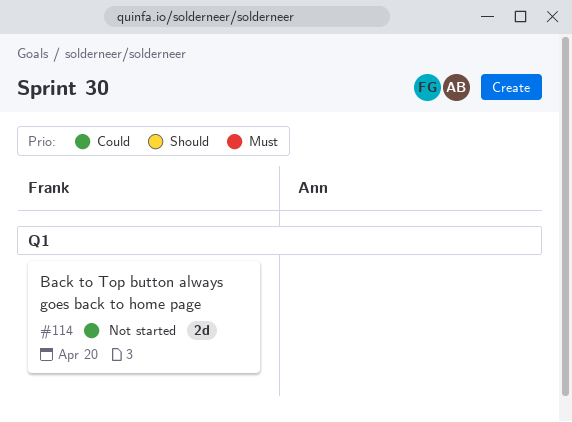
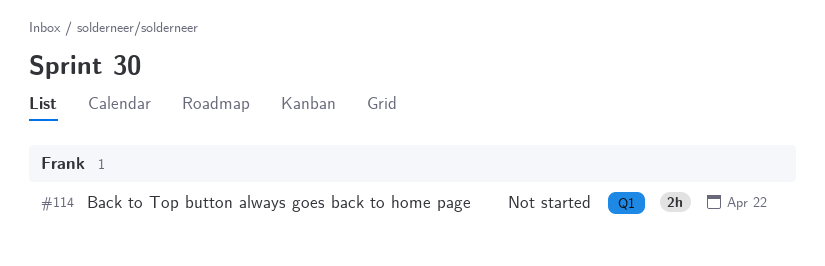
#114, estimate: 2d -> 2h
#114, due: Apr 20 -> Apr 22

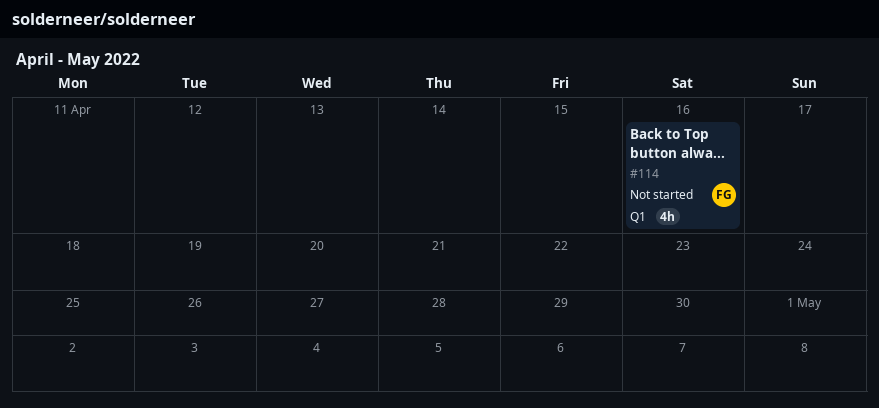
#114, estimate: 2h -> 4h
#114, due: Apr 22 -> Apr 16

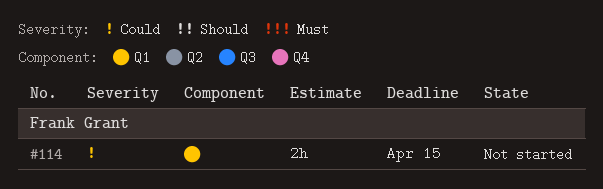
#114, estimate: 4h -> 2h
#114, due: Apr 16 -> Apr 15

